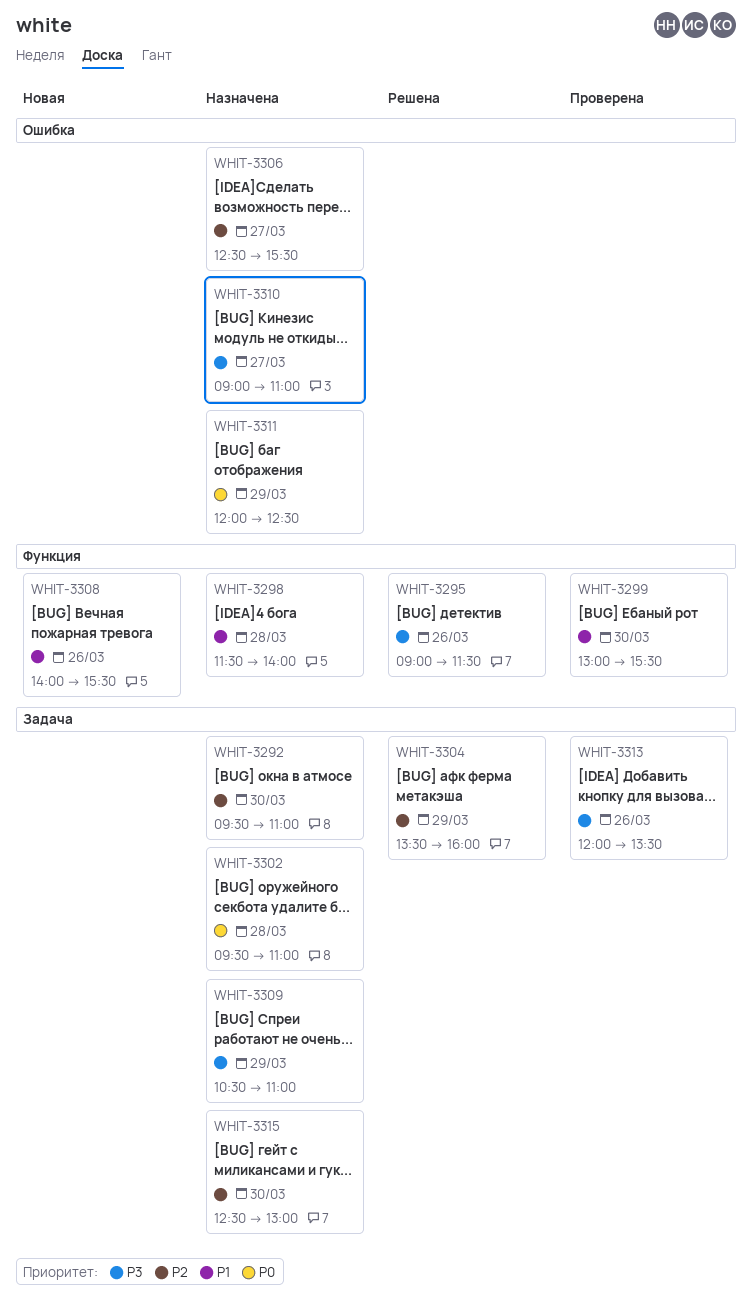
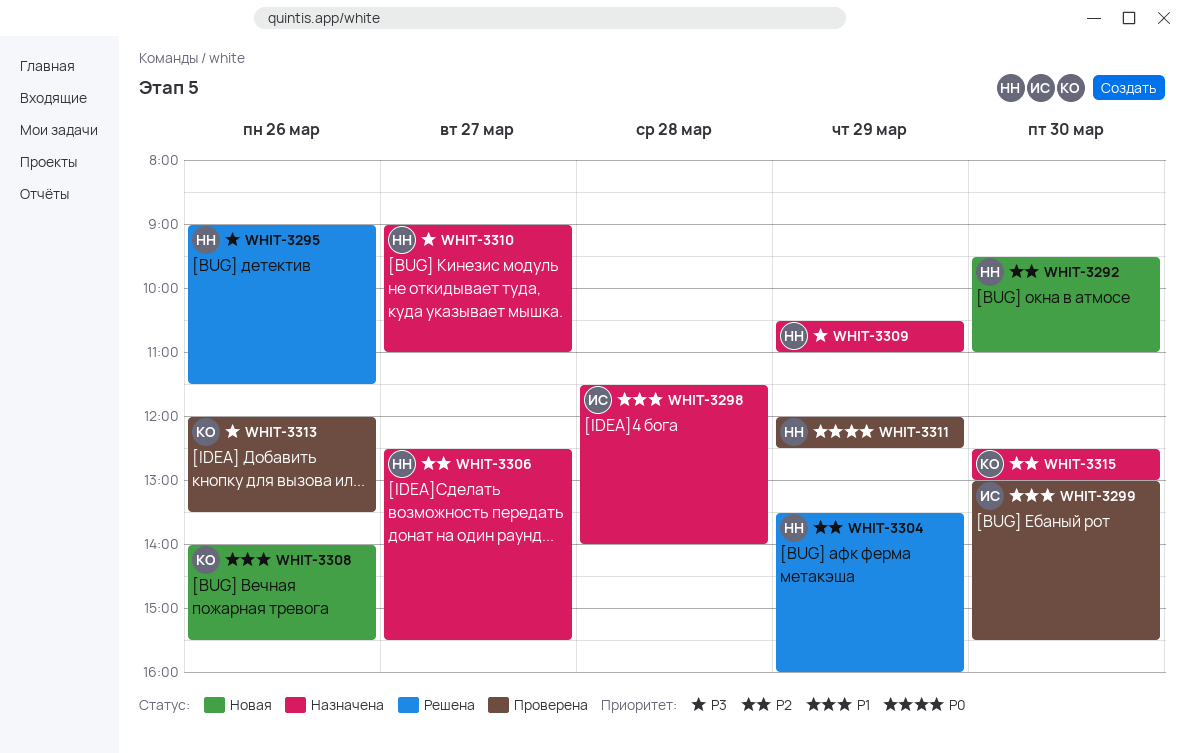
WHIT-3292, status: Назначена -> Новая
WHIT-3302: present -> none
WHIT-3311, status: Назначена -> Проверена

